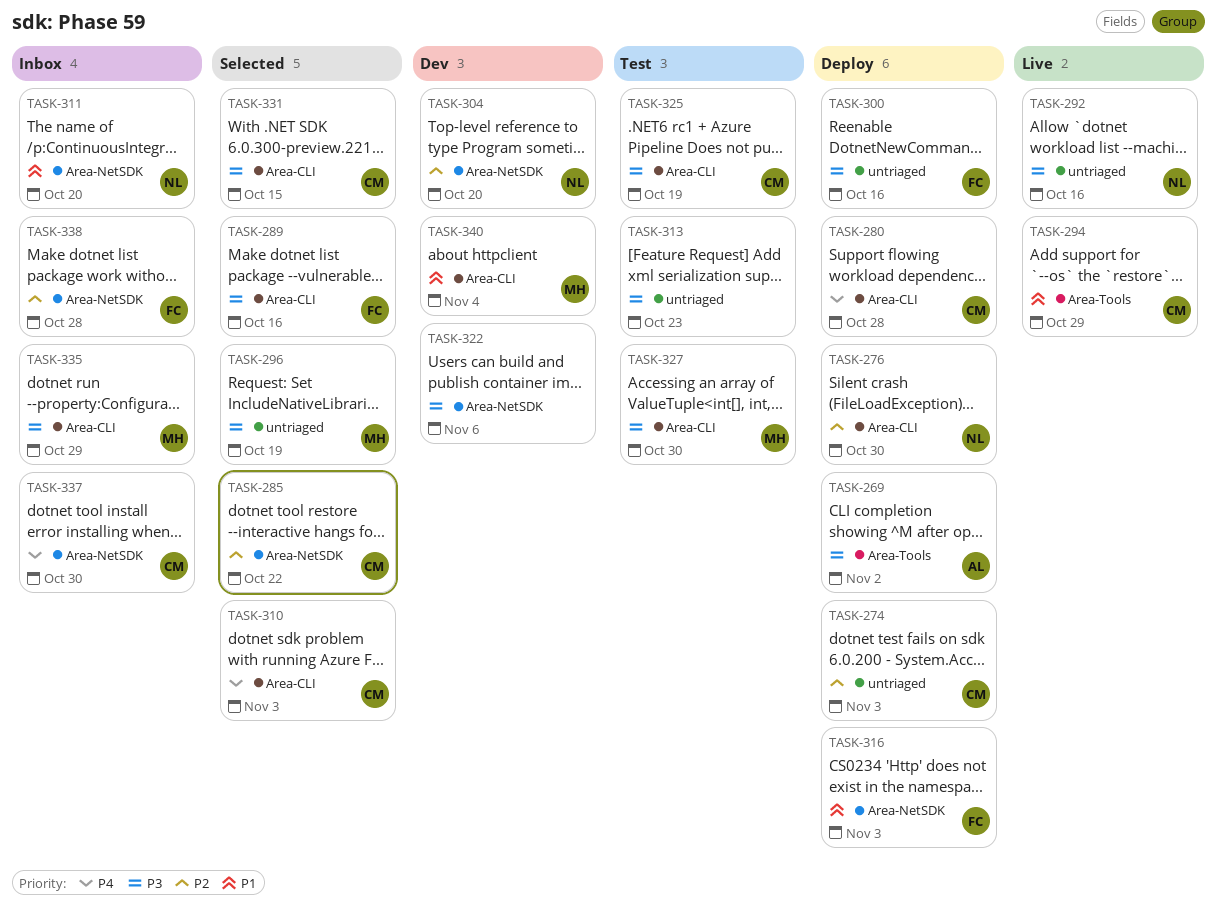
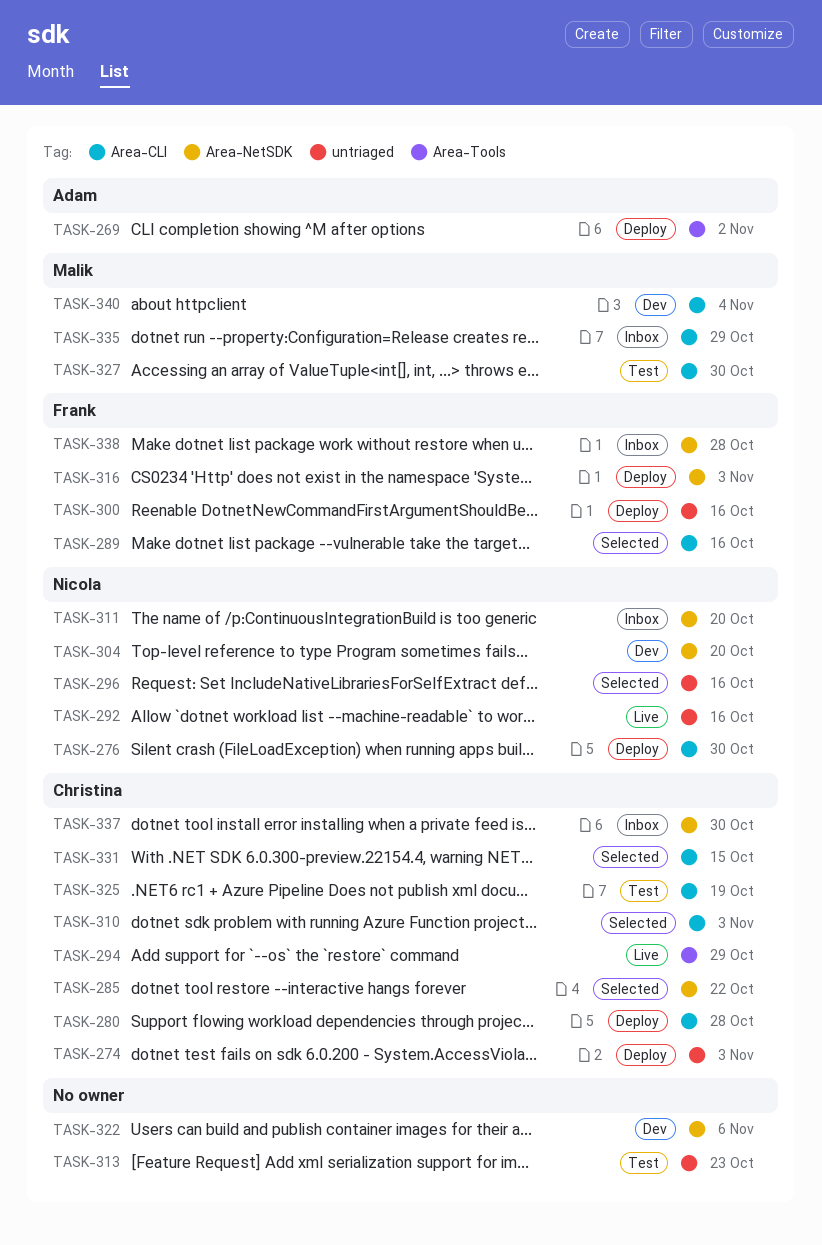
TASK-296, owner: Malik -> Nicola
TASK-296, due: Oct 19 -> Oct 16

